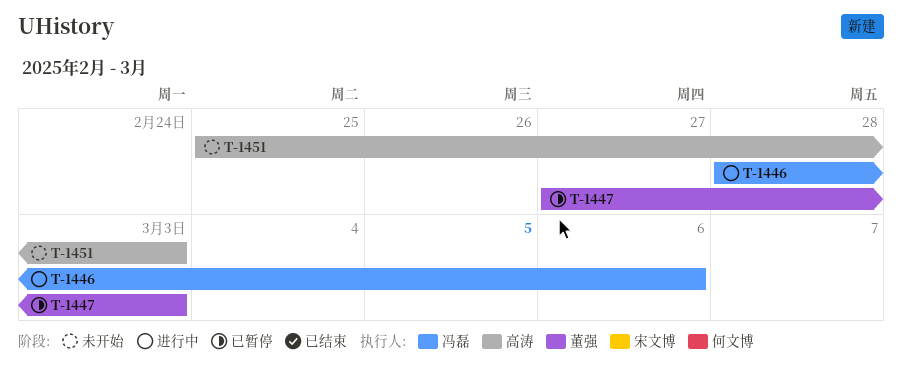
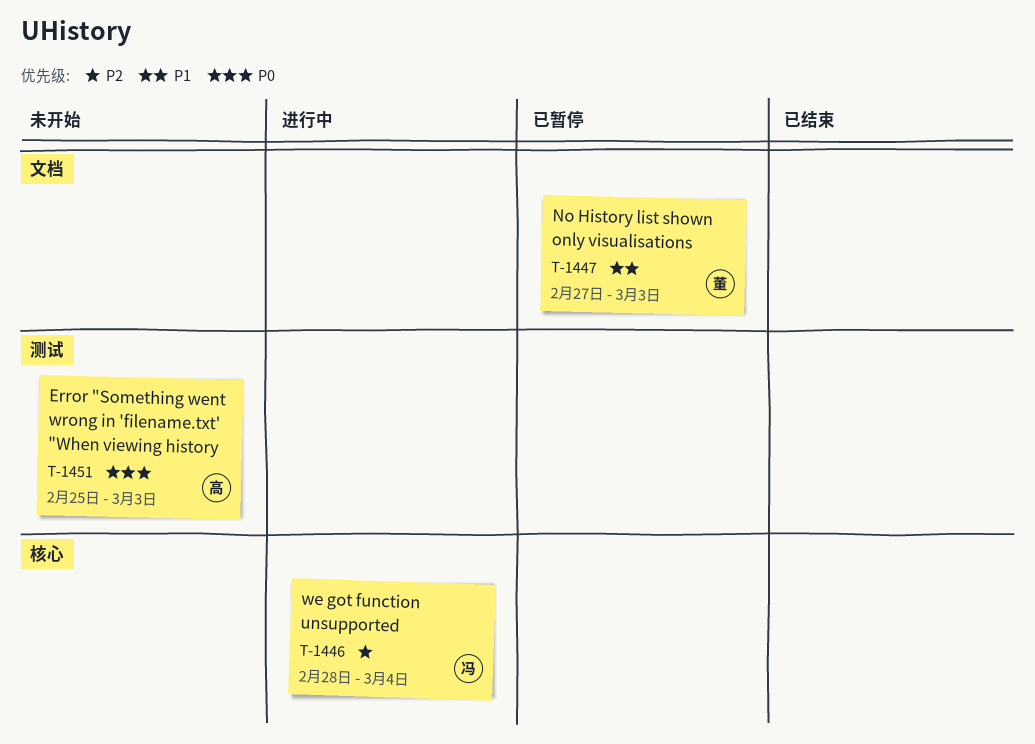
T-1446, due: Mar 6 -> Mar 4

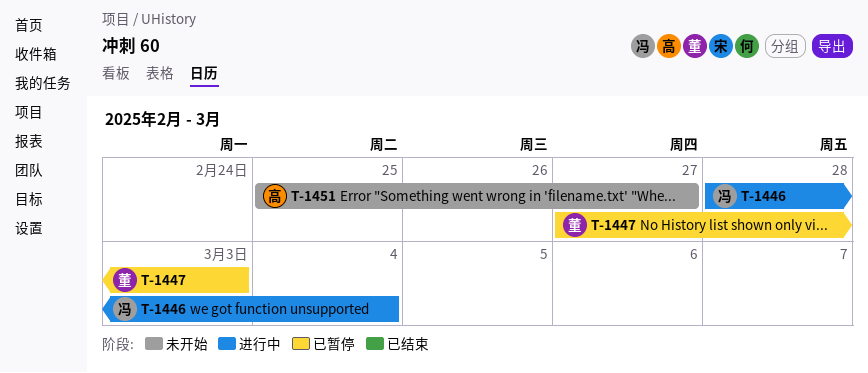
T-1451, due: Mar 3 -> Feb 27

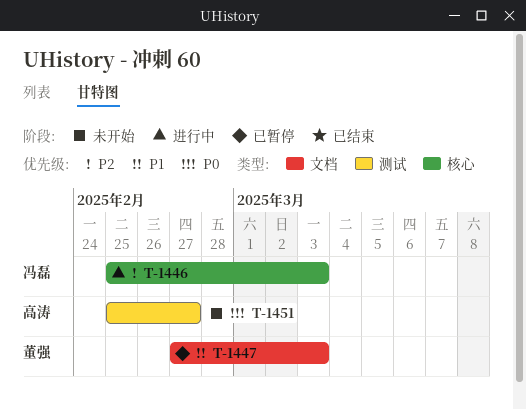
T-1446, start: Feb 28 -> Feb 25
T-1446, due: Mar 4 -> Mar 3

